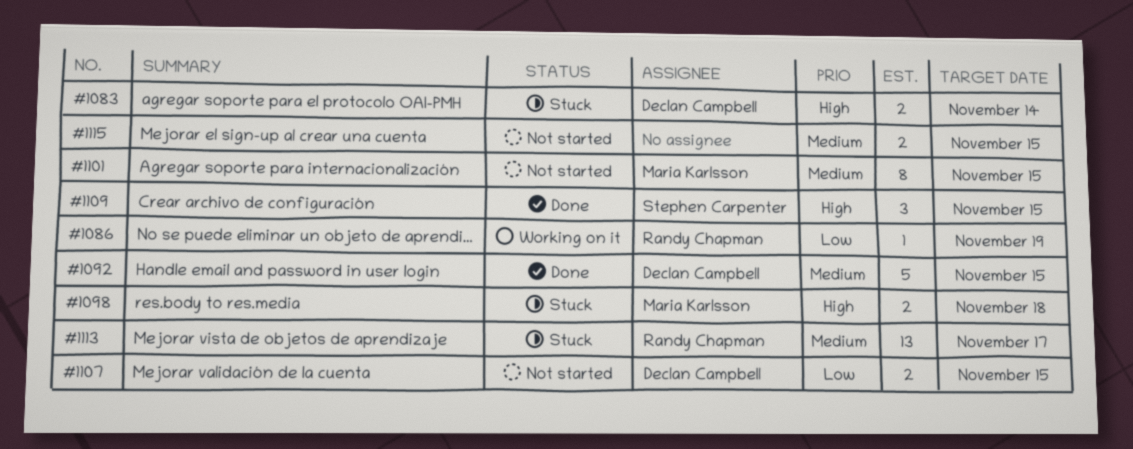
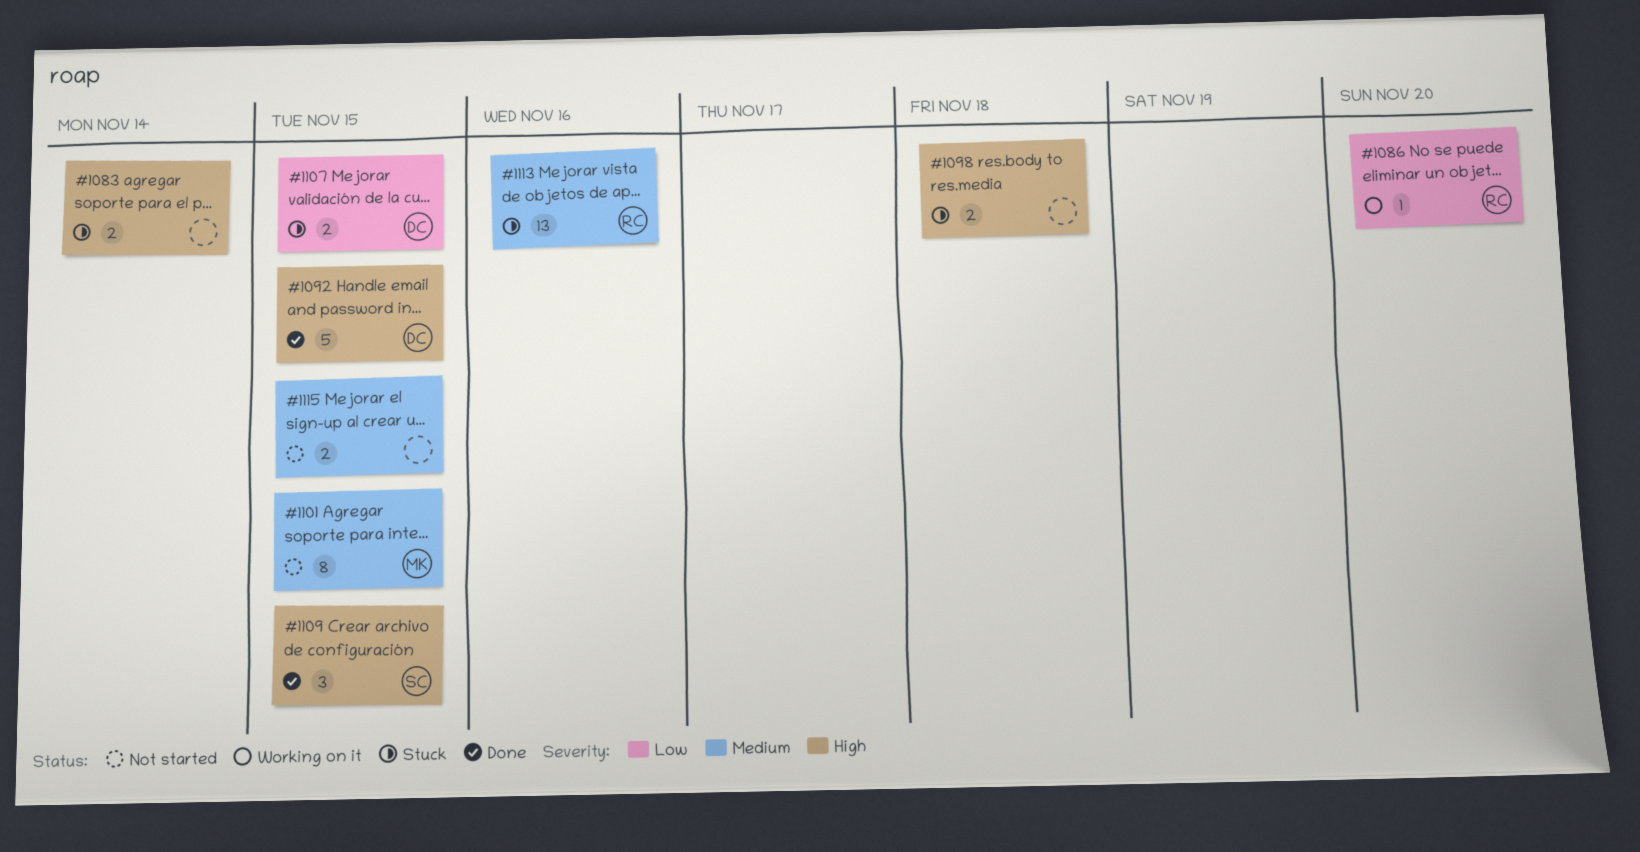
#1083, owner: Declan Campbell -> none
#1086, due: Nov 19 -> Nov 20
#1092, priority: Medium -> High
#1098, owner: Maria Karlsson -> none
#1107, status: Not started -> Stuck
#1113, due: Nov 17 -> Nov 16

